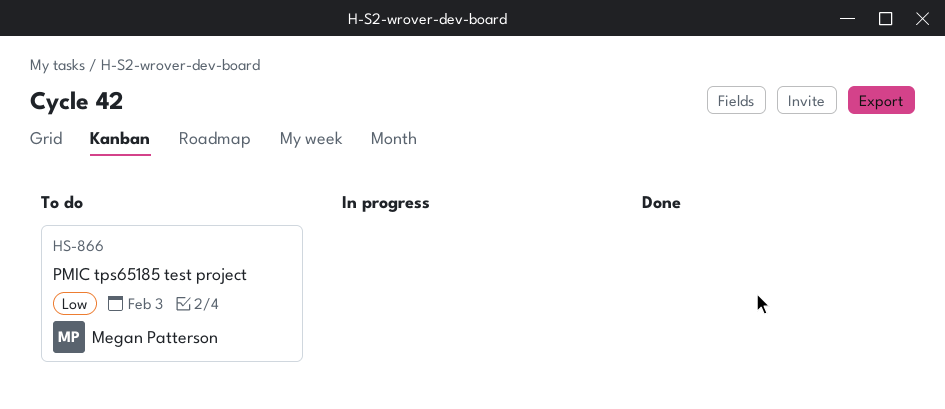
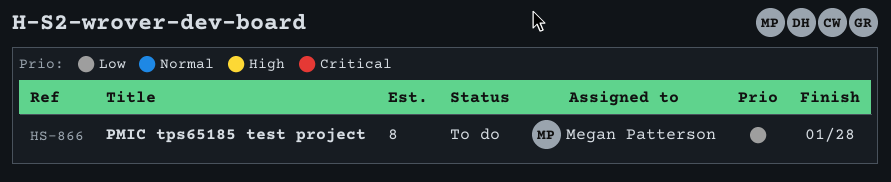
HS-866, due: Feb 3 -> Jan 28

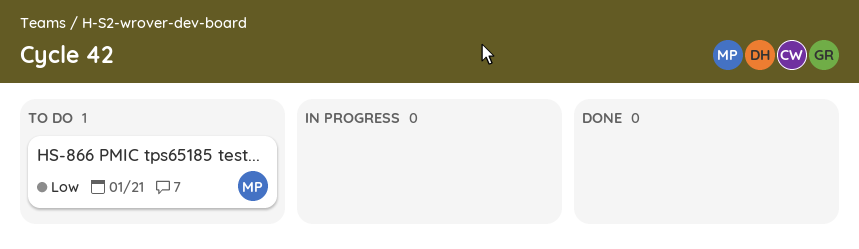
HS-866, due: Jan 28 -> Jan 21

